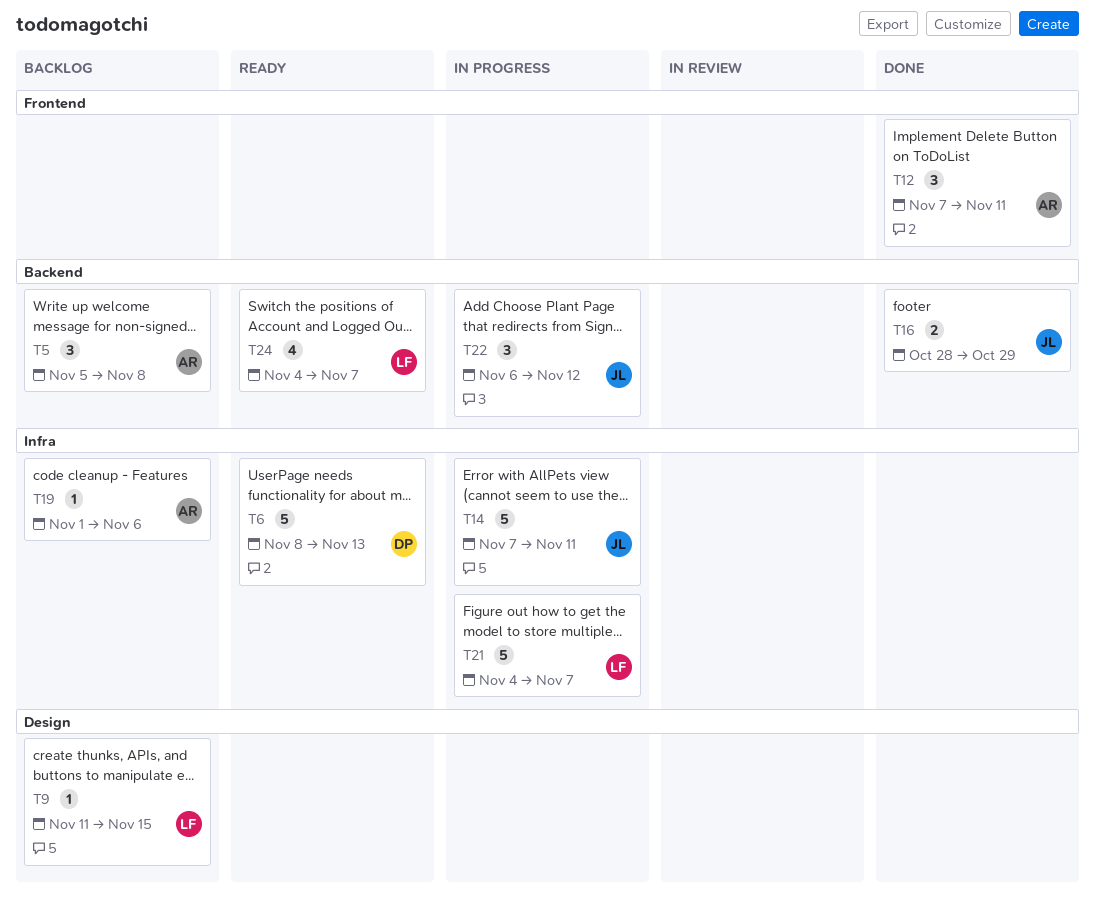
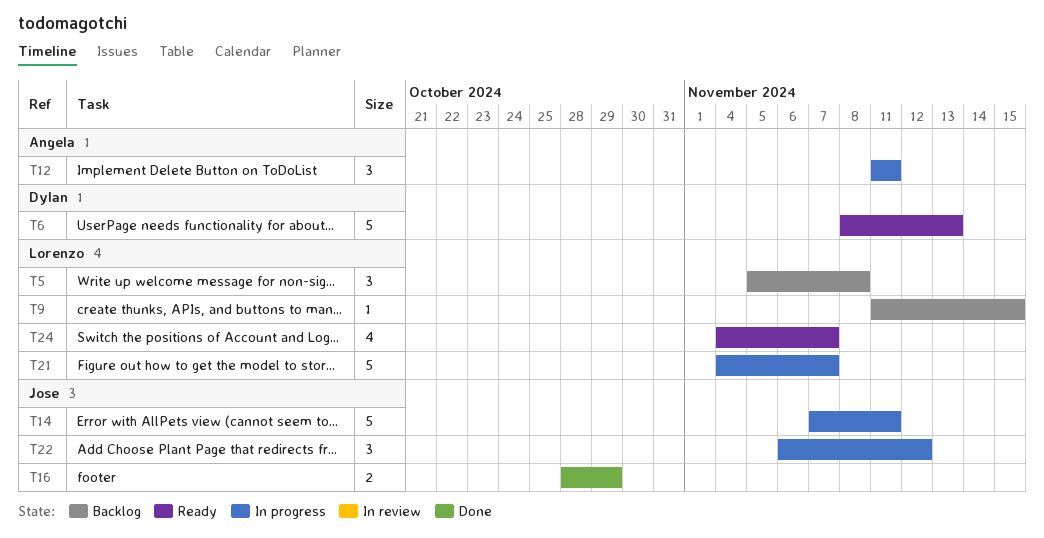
T5, owner: Angela -> Lorenzo
T12, status: Done -> In progress
T12, start: Nov 7 -> Nov 11
T19: present -> none

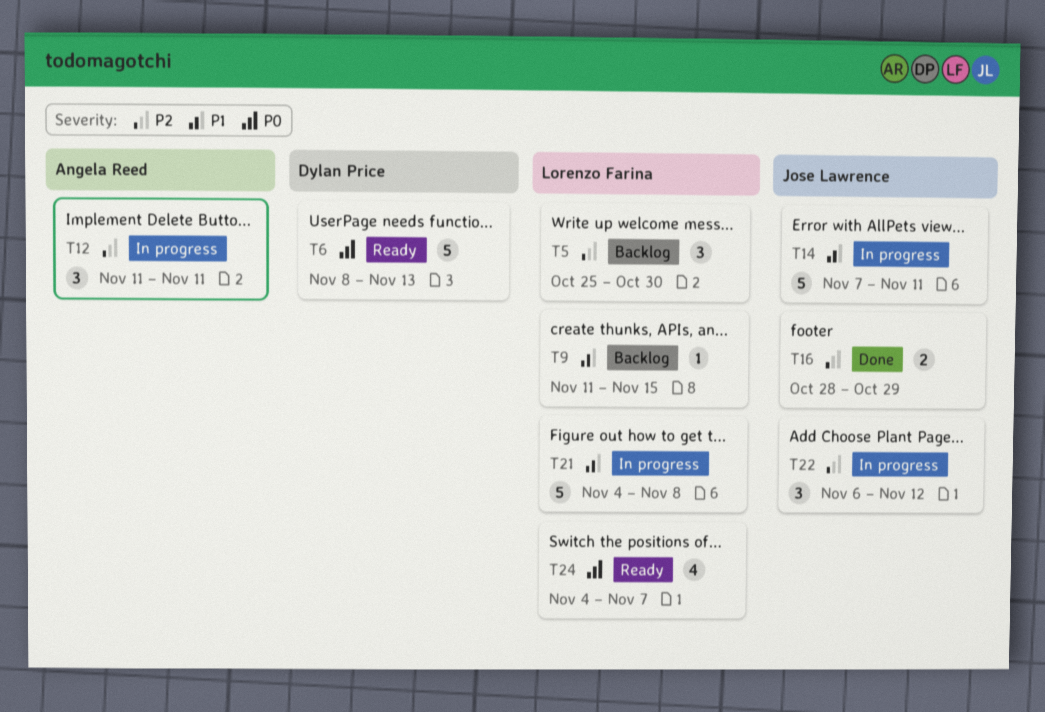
T5, start: Nov 5 -> Oct 25
T5, due: Nov 8 -> Oct 30
T21, due: Nov 7 -> Nov 8

